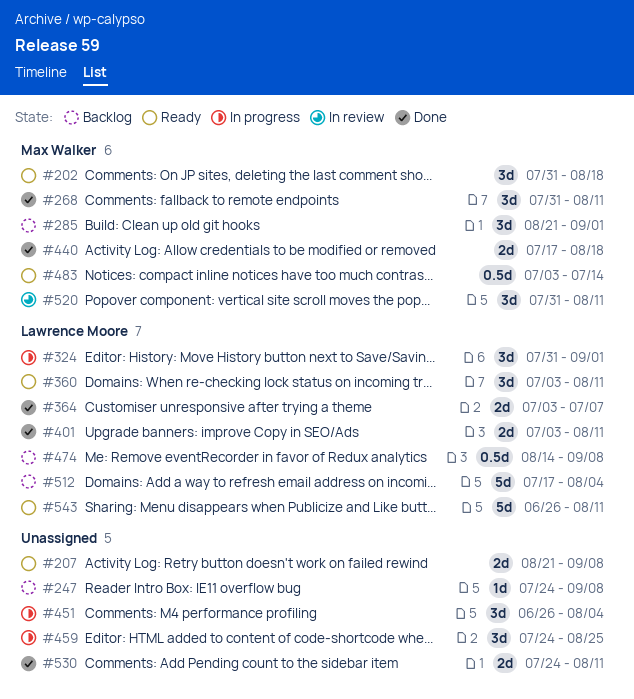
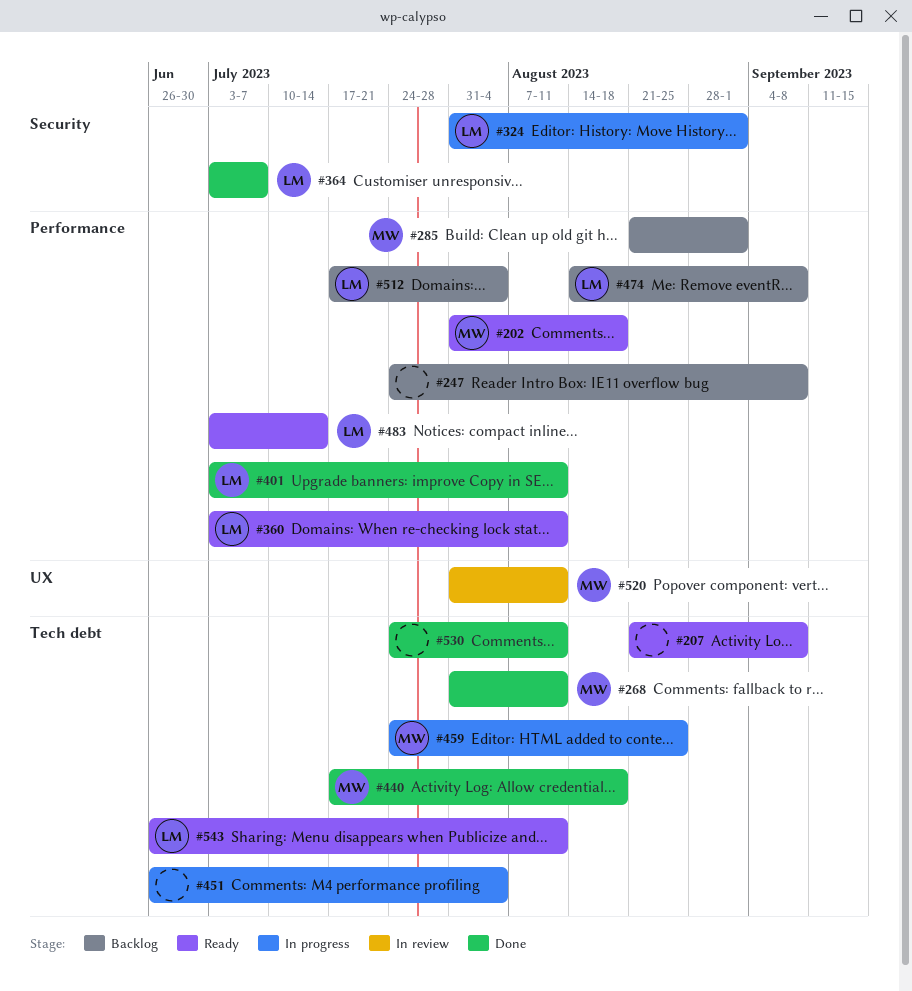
#459, owner: none -> Max Walker
#483, owner: Max Walker -> Lawrence Moore

